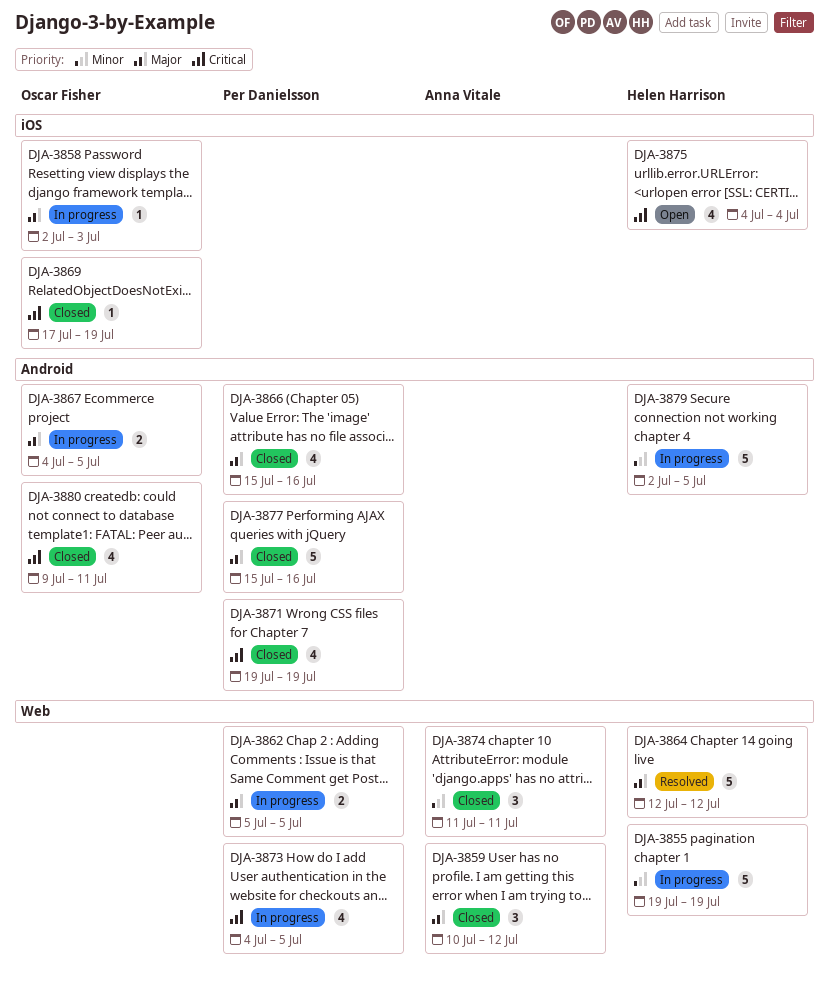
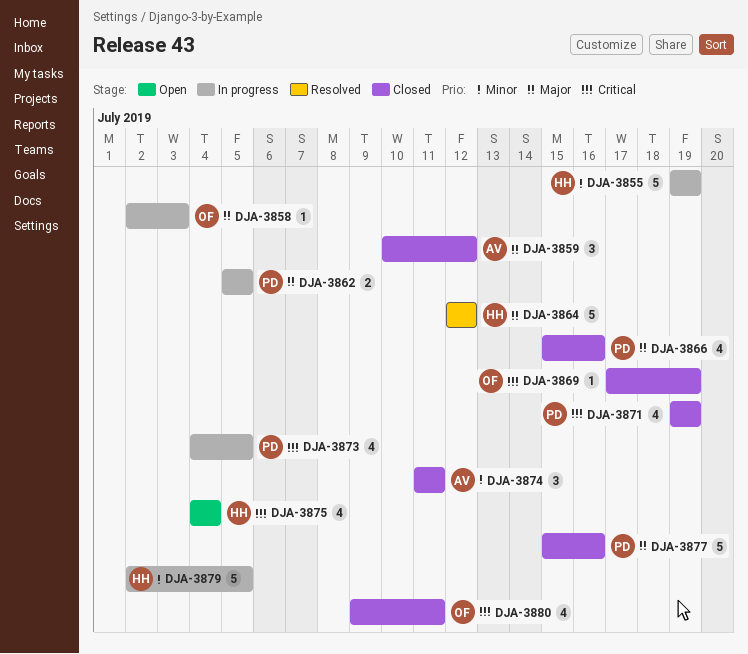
DJA-3867: present -> none

